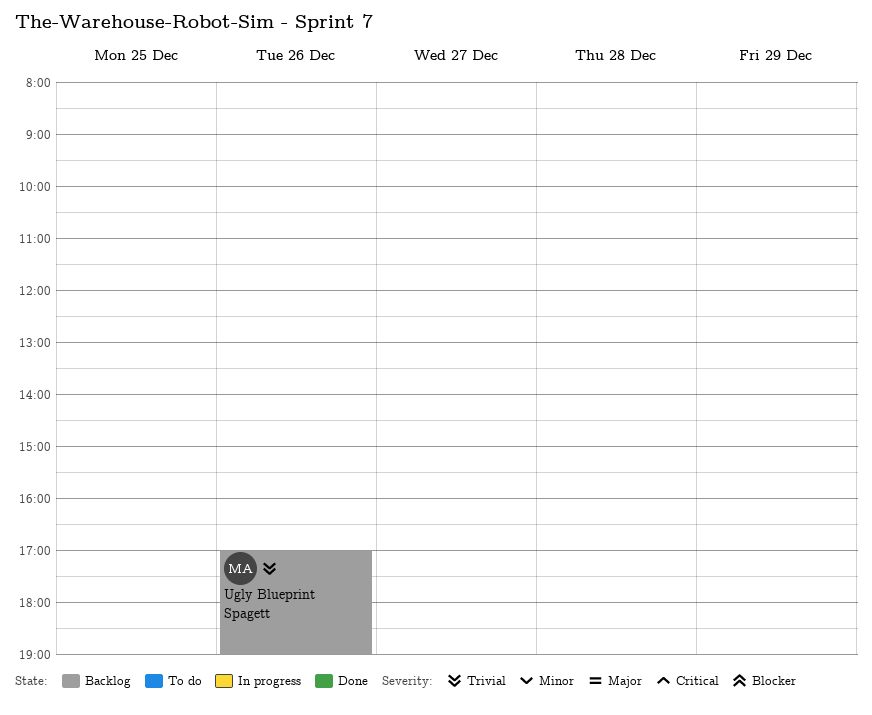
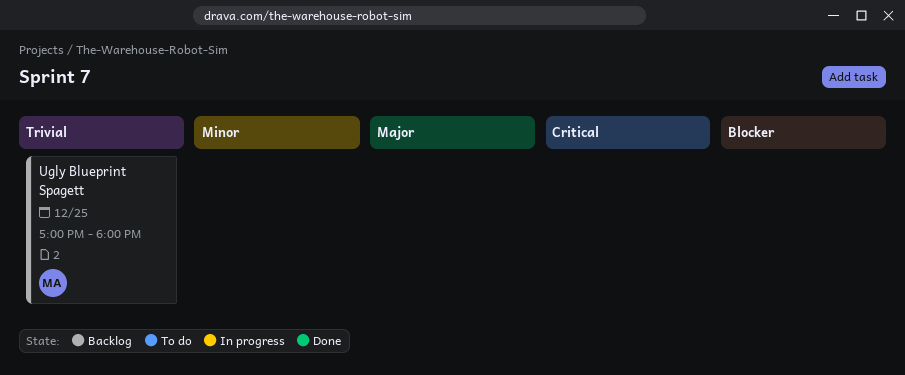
Ugly Blueprint Spagett, day: Dec 26 -> Dec 25
Ugly Blueprint Spagett, ends: 19:00 -> 18:00

